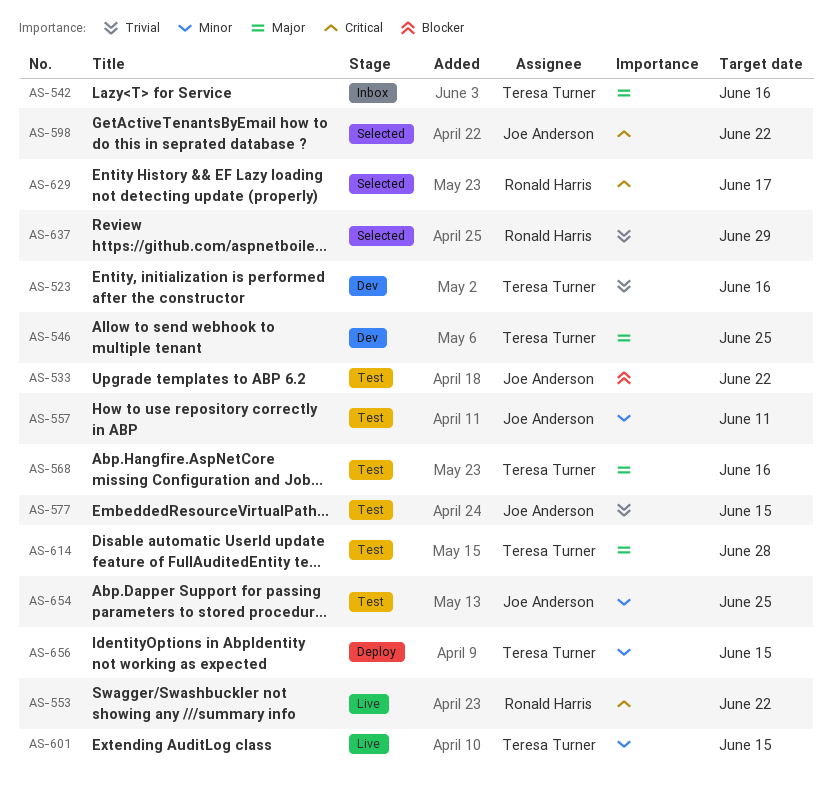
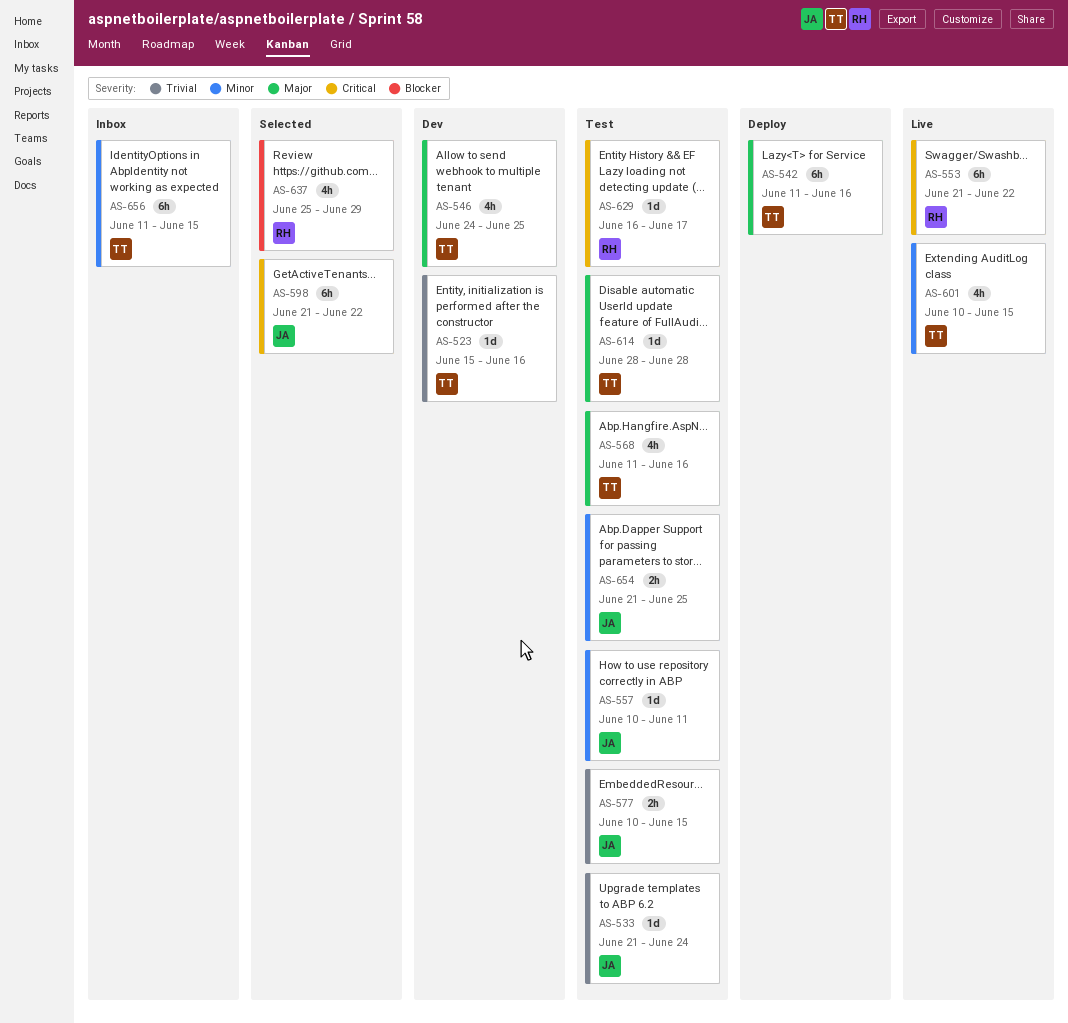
AS-533, priority: Blocker -> Trivial
AS-533, due: Jun 22 -> Jun 24
AS-542, status: Inbox -> Deploy
AS-629, status: Selected -> Test
AS-637, priority: Trivial -> Blocker
AS-656, status: Deploy -> Inbox

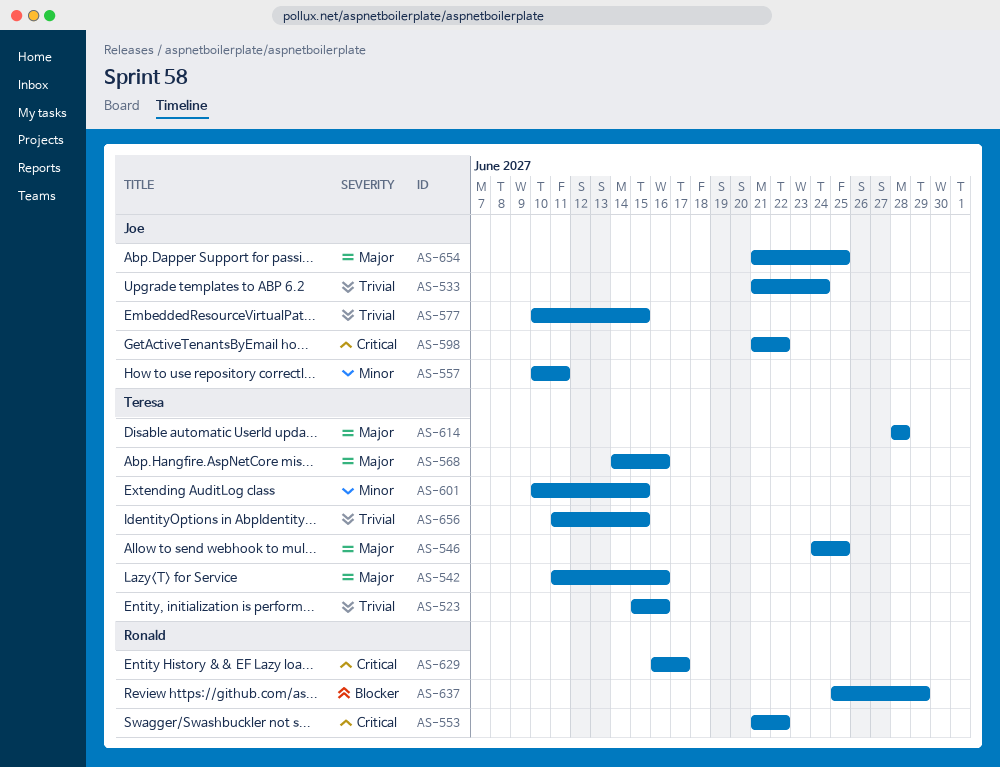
AS-568, start: Jun 11 -> Jun 14
AS-654, priority: Minor -> Major
AS-656, priority: Minor -> Trivial

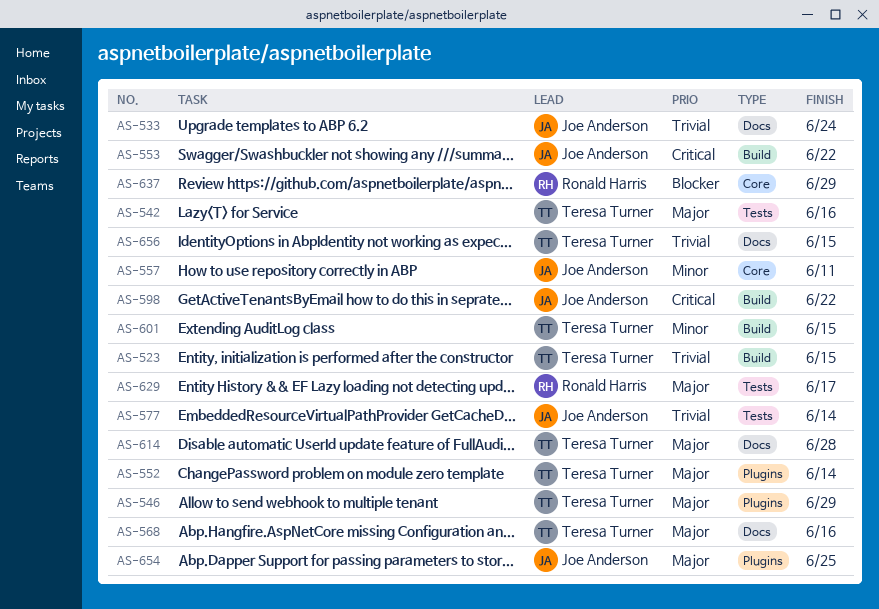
AS-523, due: Jun 16 -> Jun 15
AS-546, due: Jun 25 -> Jun 29
AS-552: none -> present
AS-553, owner: Ronald Harris -> Joe Anderson
AS-577, due: Jun 15 -> Jun 14
AS-629, priority: Critical -> Major

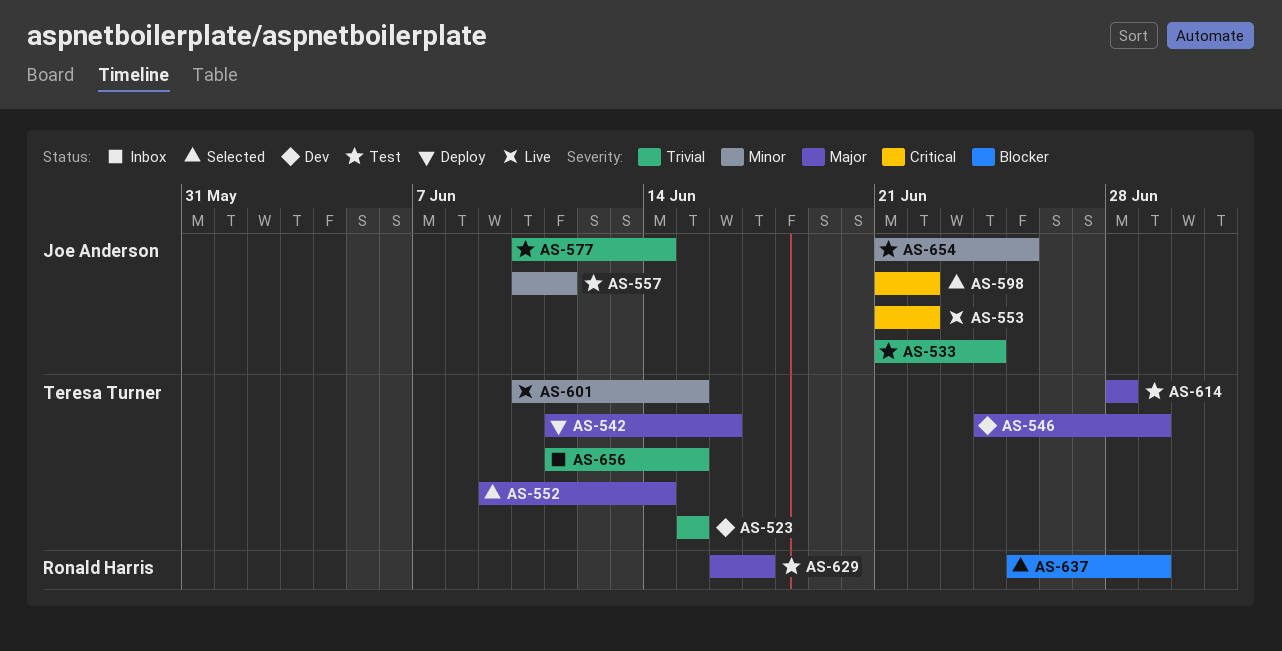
AS-568: present -> none
AS-654, priority: Major -> Minor

